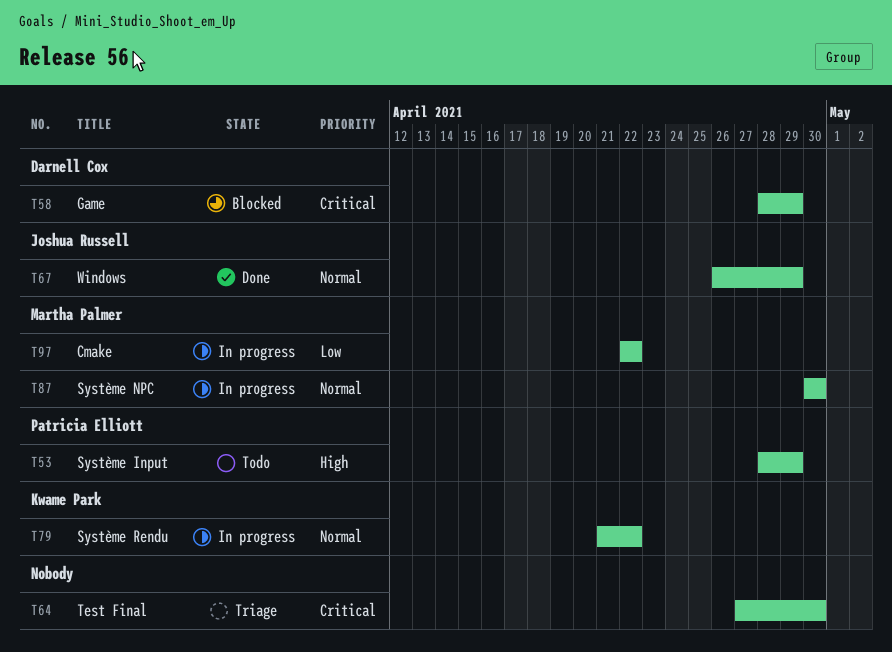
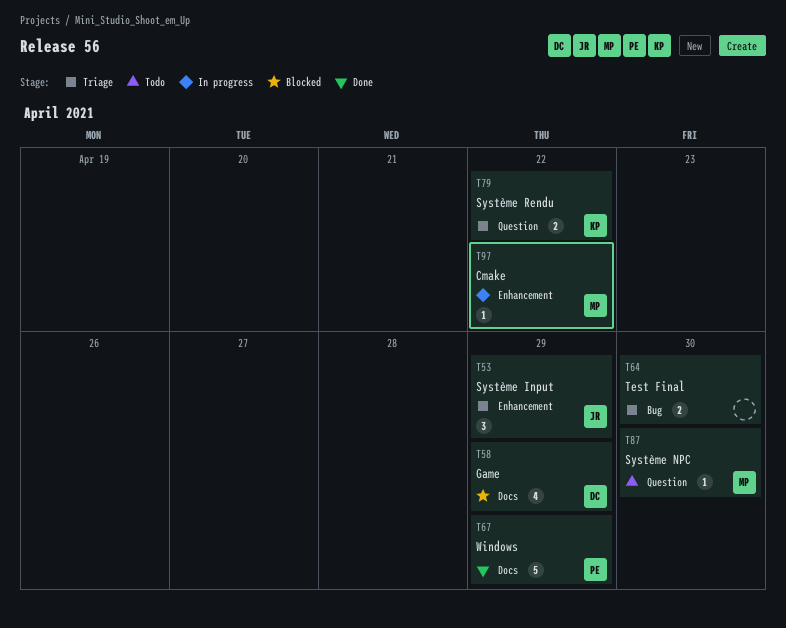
T53, status: Todo -> Triage
T53, owner: Patricia Elliott -> Joshua Russell
T67, owner: Joshua Russell -> Patricia Elliott
T79, status: In progress -> Triage
T87, status: In progress -> Todo

